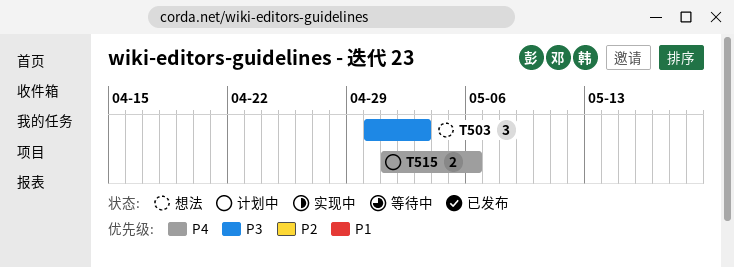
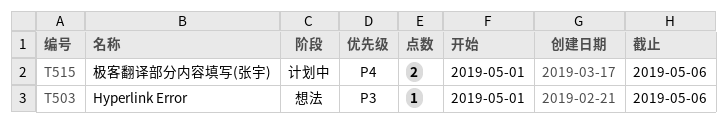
T503, estimate: 3 -> 1
T503, start: Apr 30 -> May 1
T503, due: May 3 -> May 6

